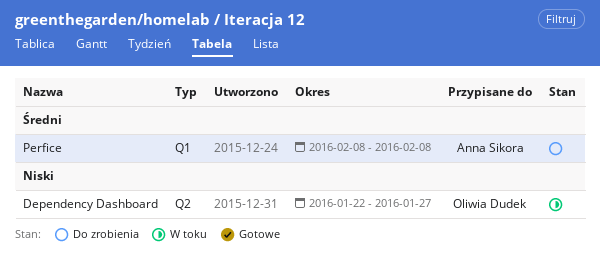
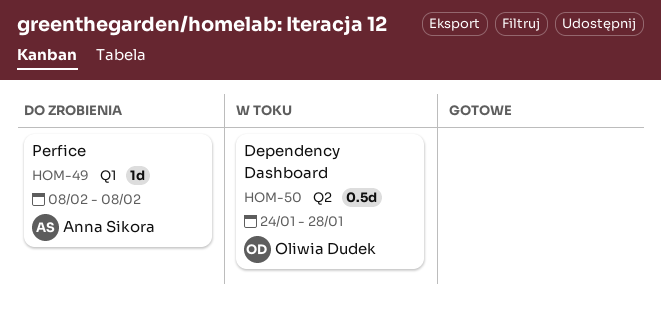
Dependency Dashboard, start: Jan 22 -> Jan 24
Dependency Dashboard, due: Jan 27 -> Jan 28

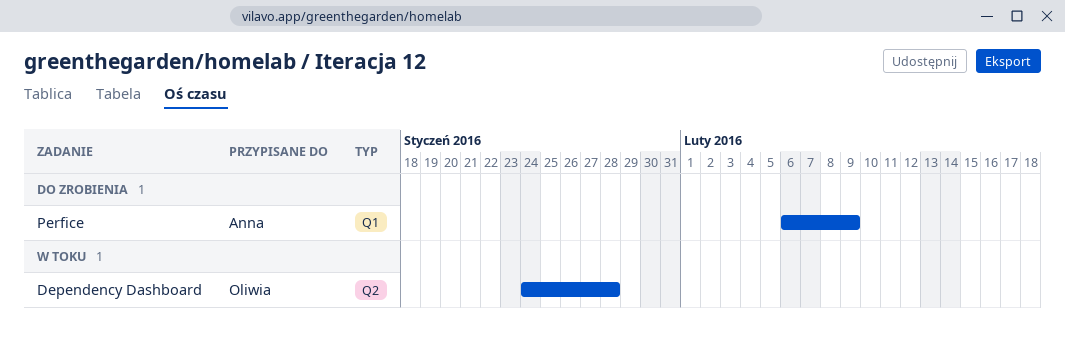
Perfice, start: Feb 8 -> Feb 6
Perfice, due: Feb 8 -> Feb 9

